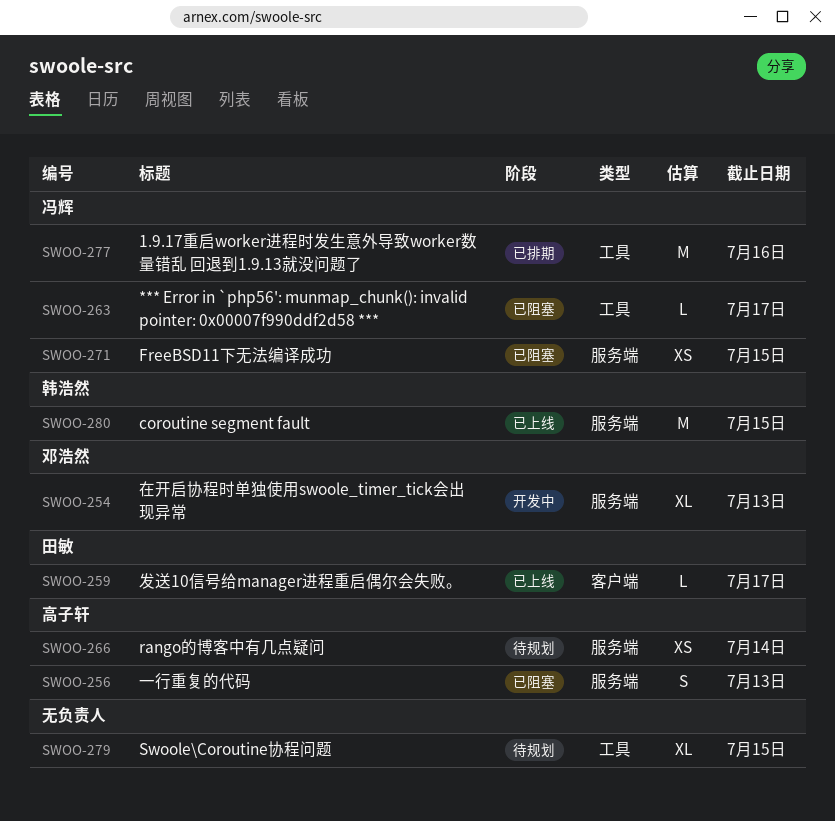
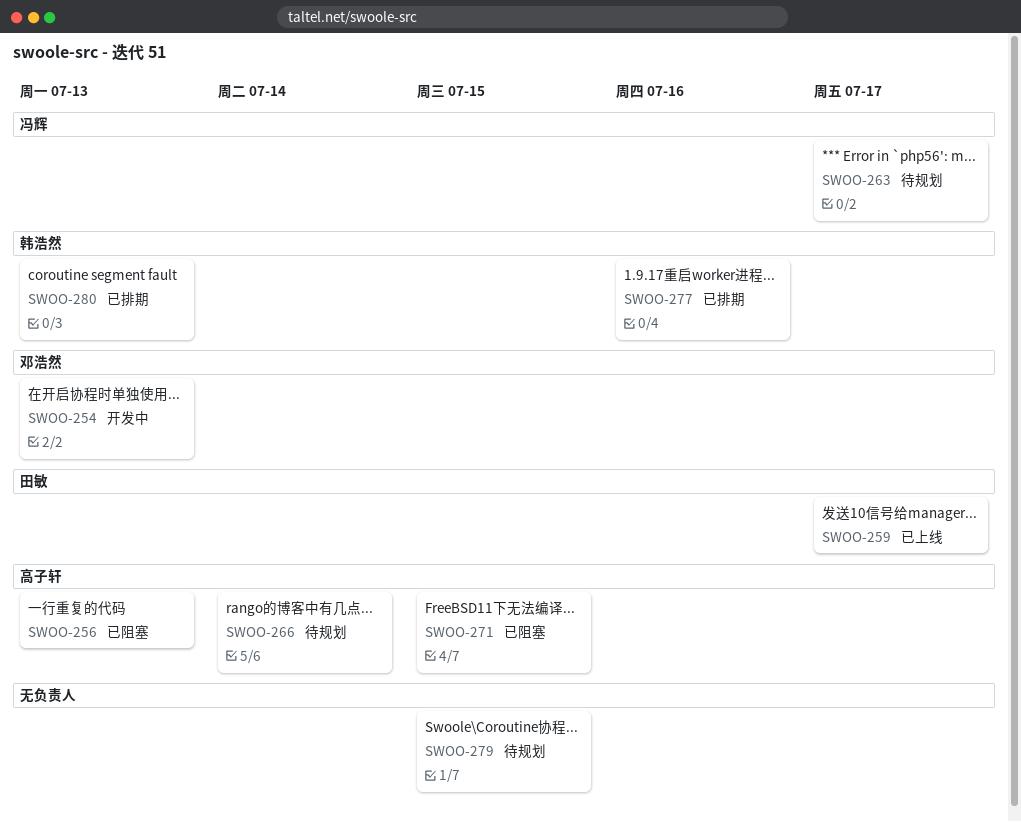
SWOO-263, status: 已阻塞 -> 待规划
SWOO-271, owner: 冯辉 -> 高子轩
SWOO-277, owner: 冯辉 -> 韩浩然
SWOO-280, status: 已上线 -> 已排期
SWOO-280, due: Jul 15 -> Jul 13

